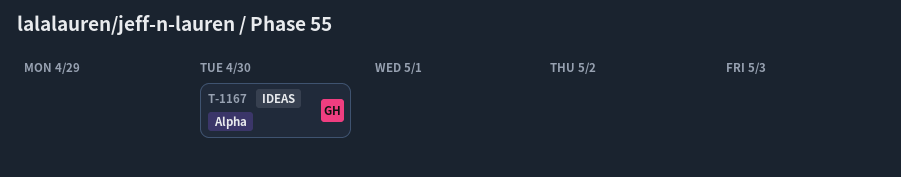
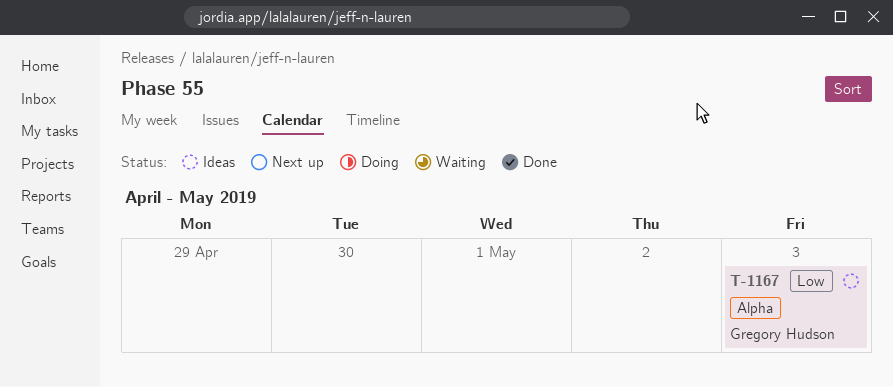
T-1167, due: Apr 30 -> May 3

